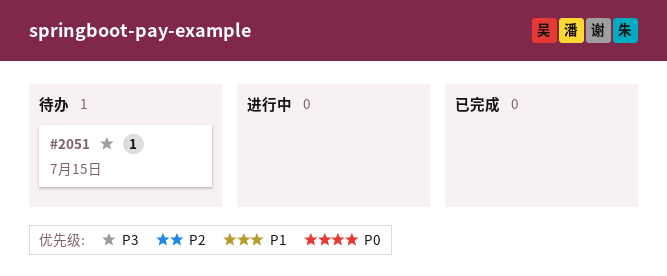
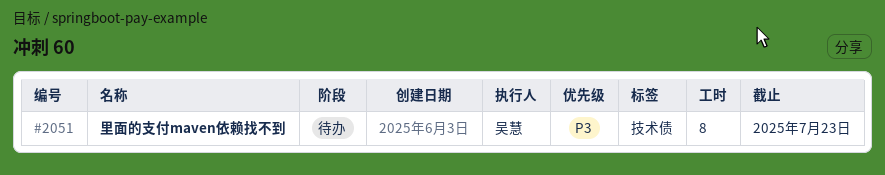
#2051, estimate: 1 -> 8
#2051, due: Jul 15 -> Jul 23

